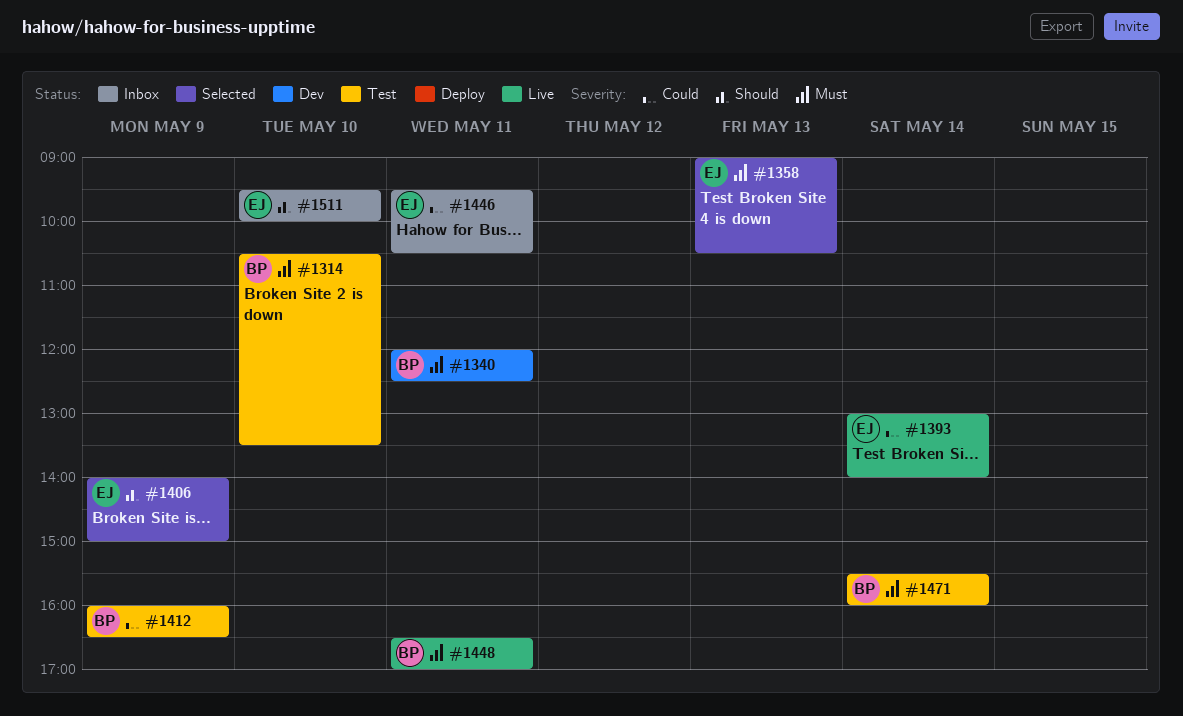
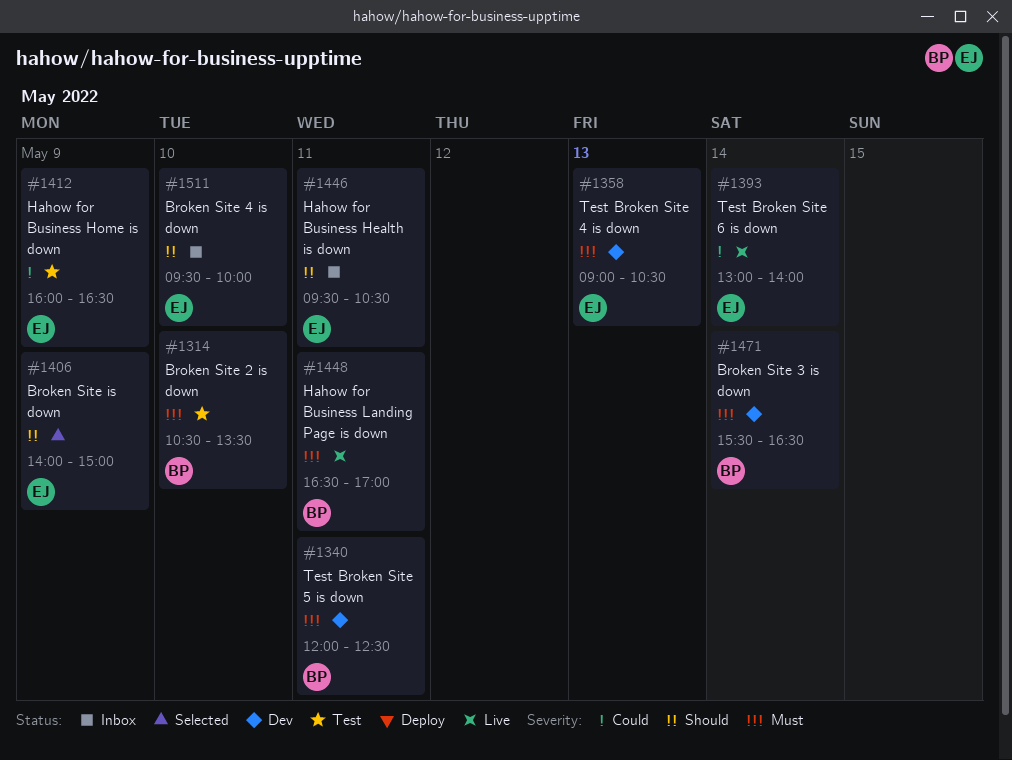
#1358, status: Selected -> Dev
#1412, owner: BP -> EJ
#1446, priority: Could -> Should
#1471, status: Test -> Dev
#1471, ends: 16:00 -> 16:30

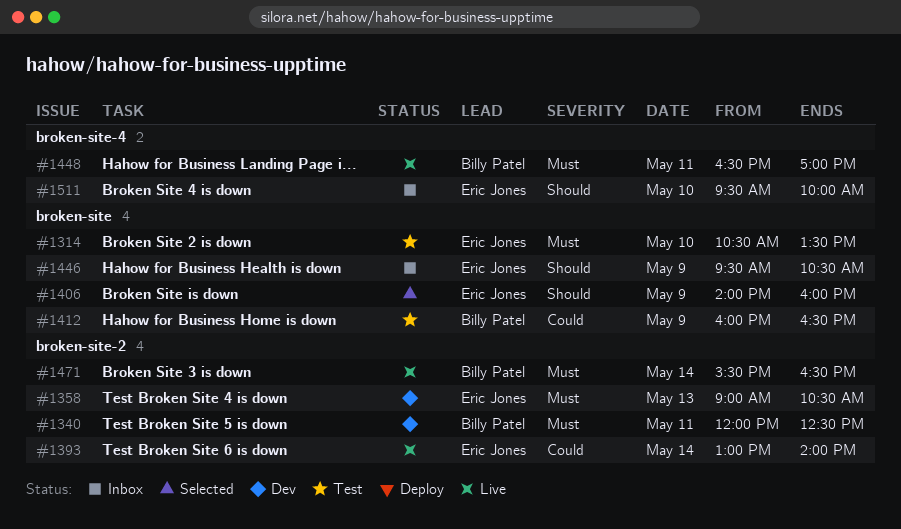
#1314, owner: Billy Patel -> Eric Jones
#1406, ends: 15:00 -> 16:00
#1412, owner: Eric Jones -> Billy Patel
#1446, day: May 11 -> May 9
#1471, status: Dev -> Live

